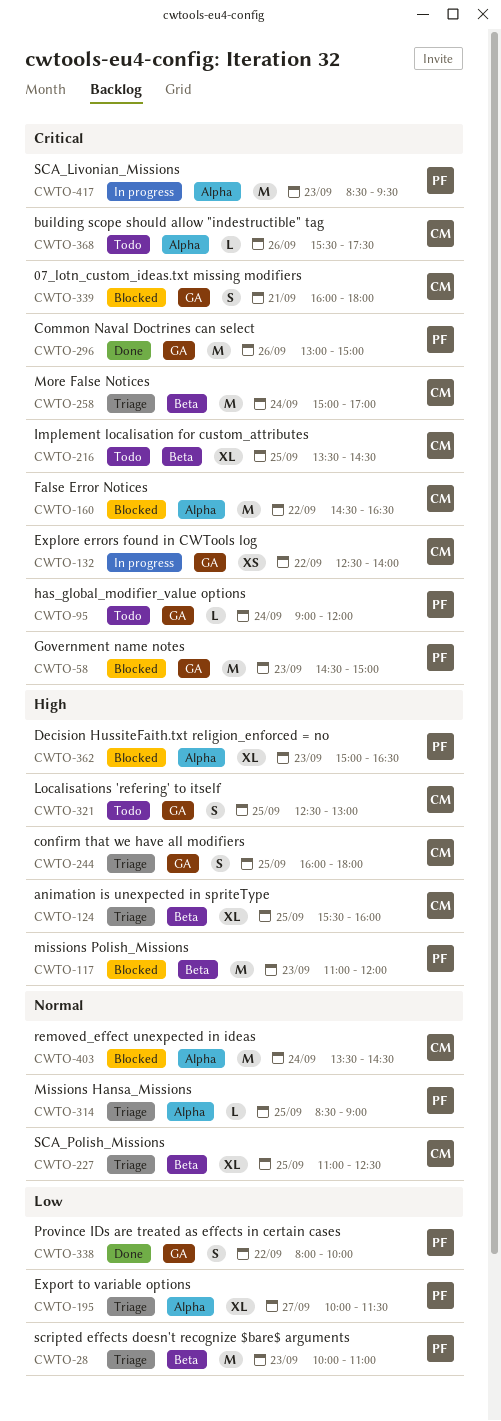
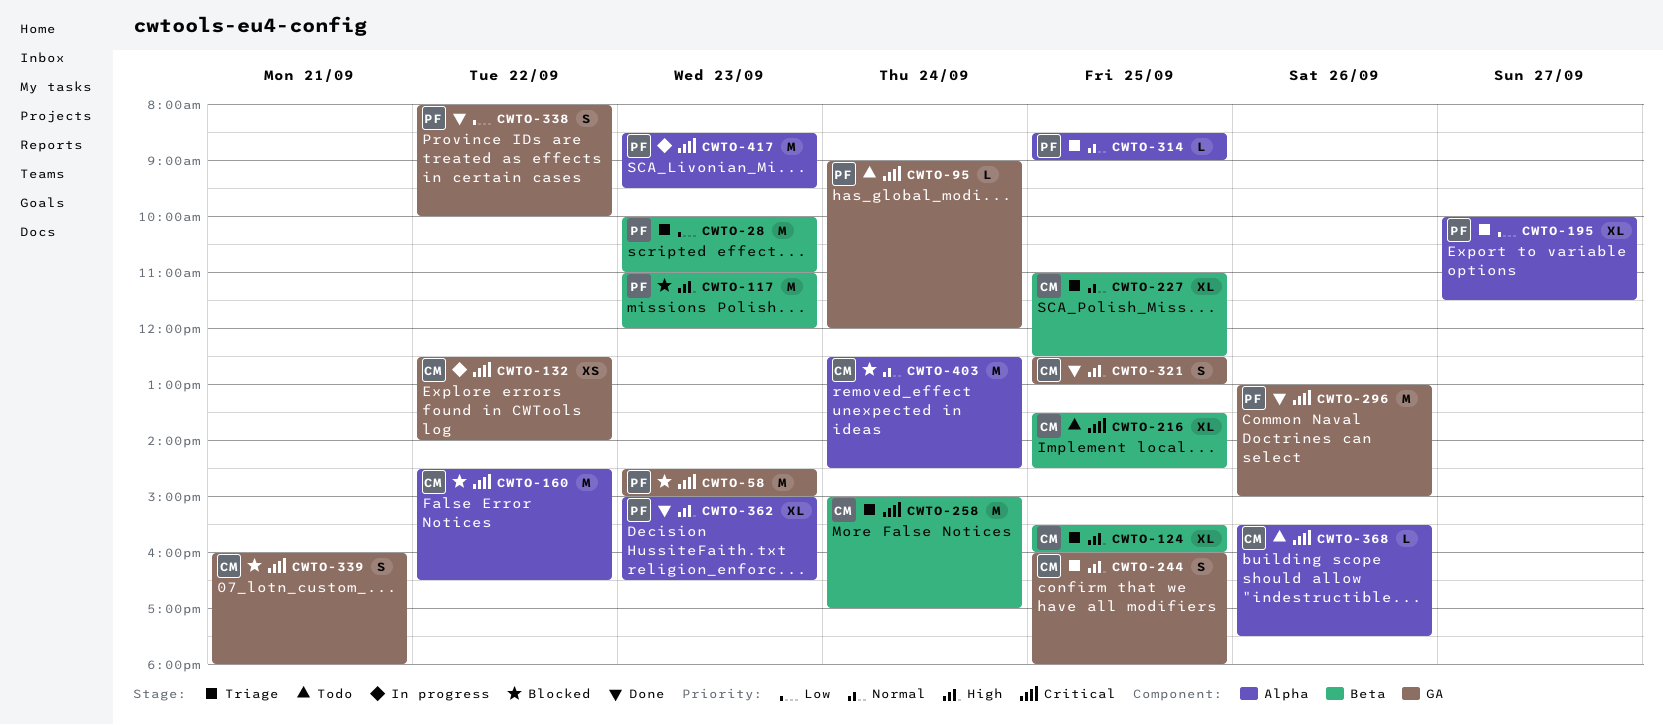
CWTO-321, status: Todo -> Done
CWTO-362, status: Blocked -> Done
CWTO-403, begins: 13:30 -> 12:30

